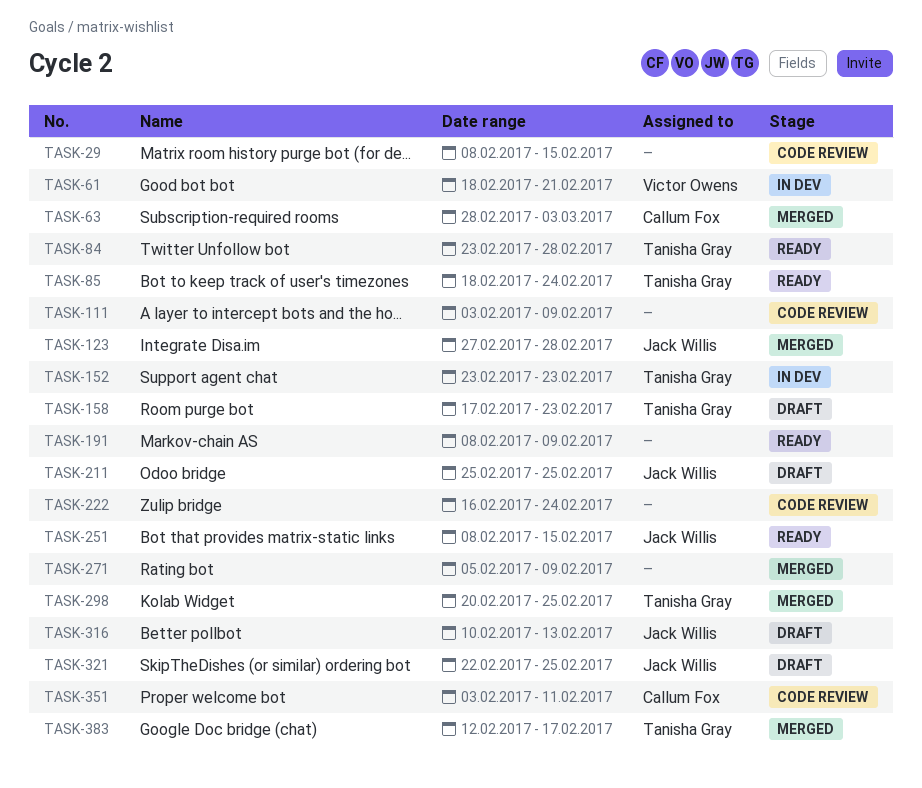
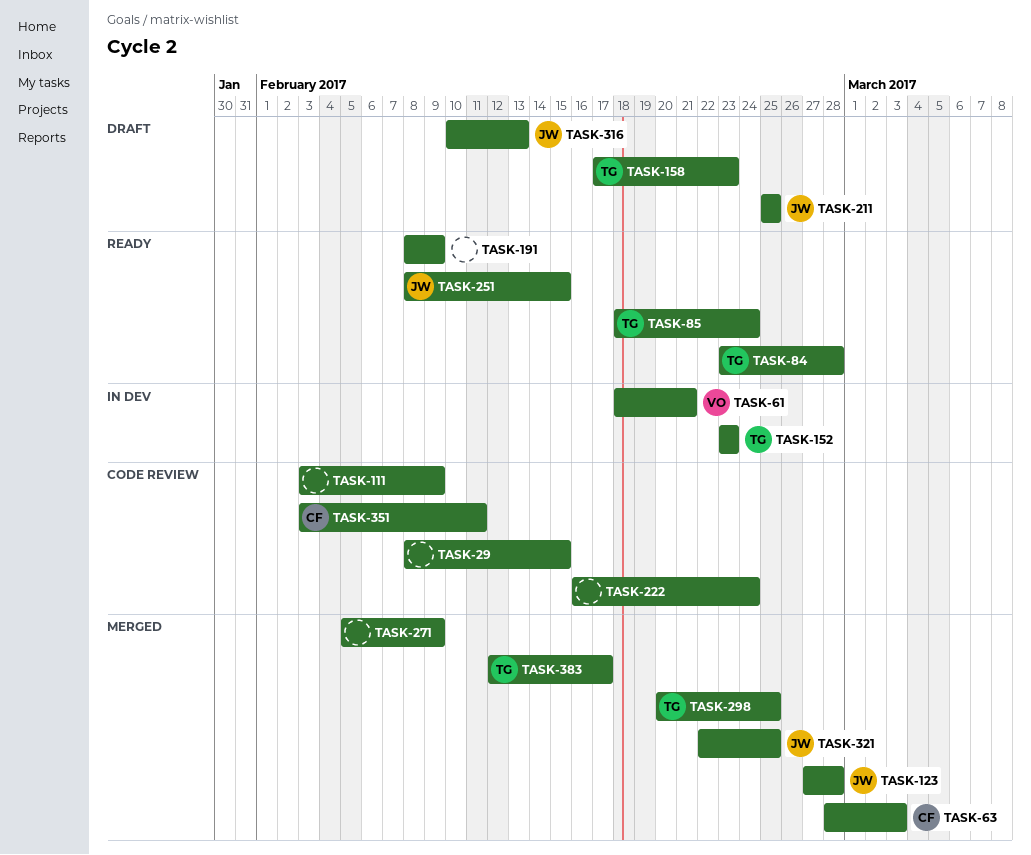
TASK-321, status: Draft -> Merged

